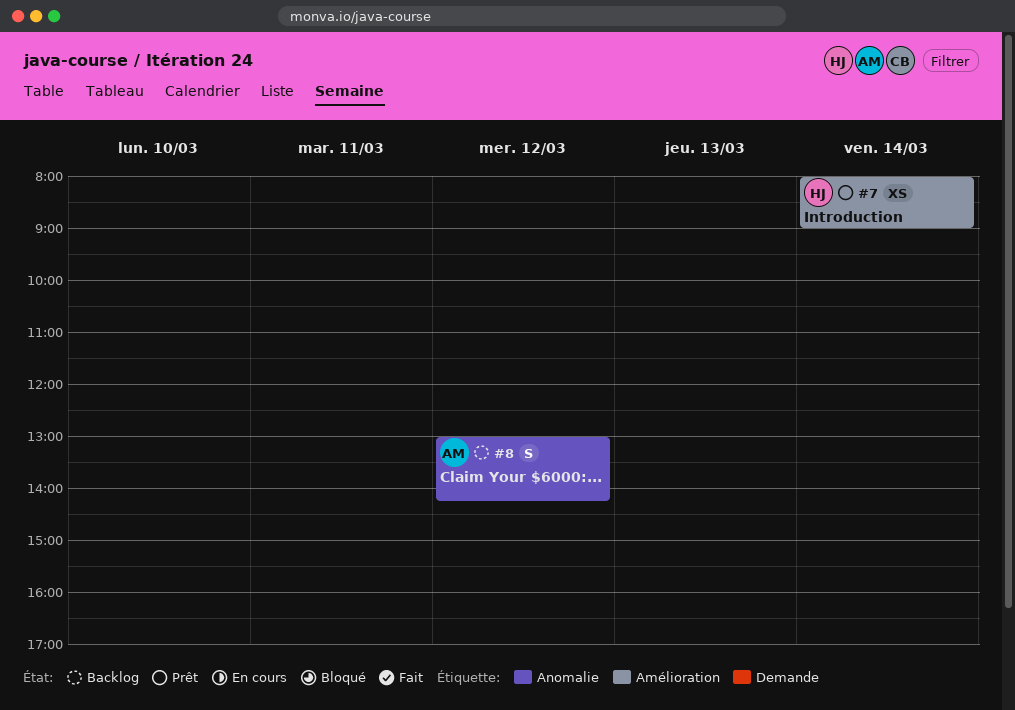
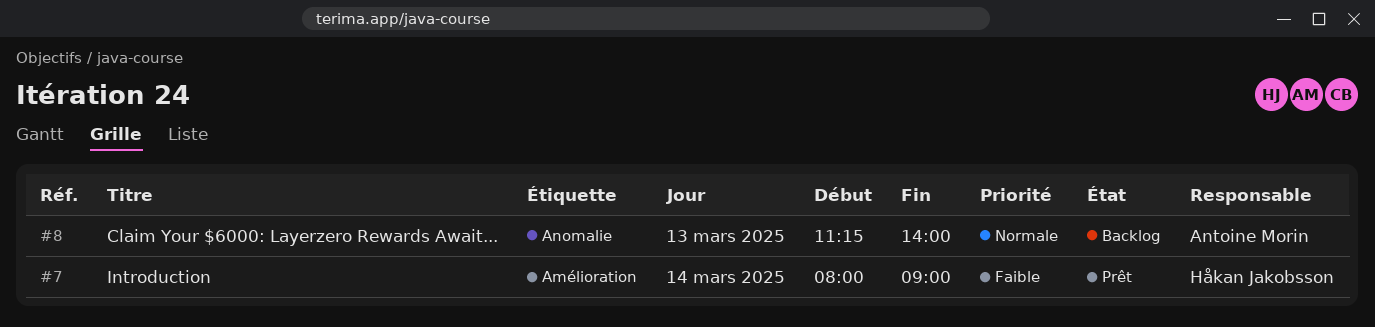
#8, day: Mar 12 -> Mar 13
#8, begins: 13:00 -> 11:15
#8, ends: 14:15 -> 14:00

